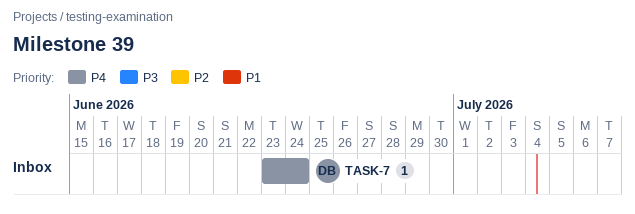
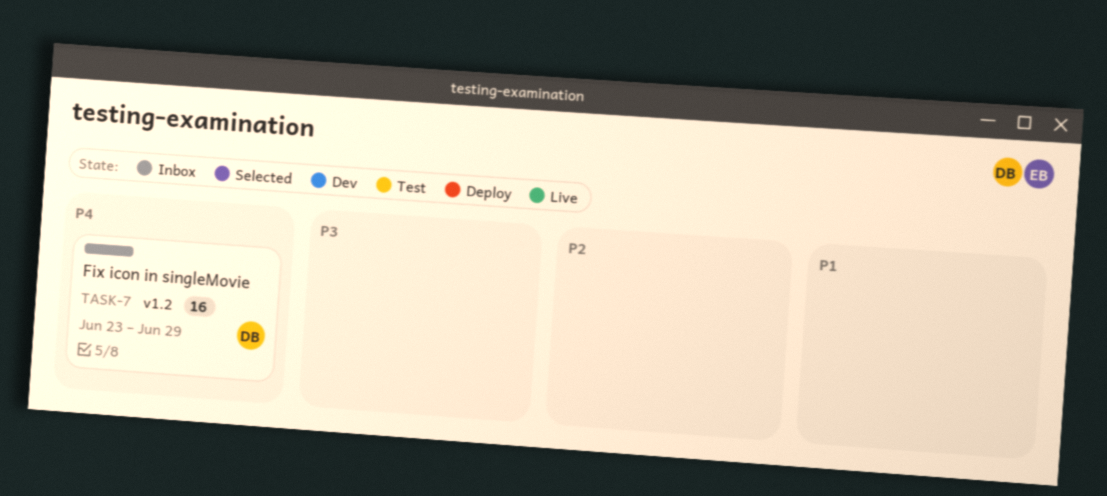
TASK-7, estimate: 1 -> 16
TASK-7, due: Jun 24 -> Jun 29

